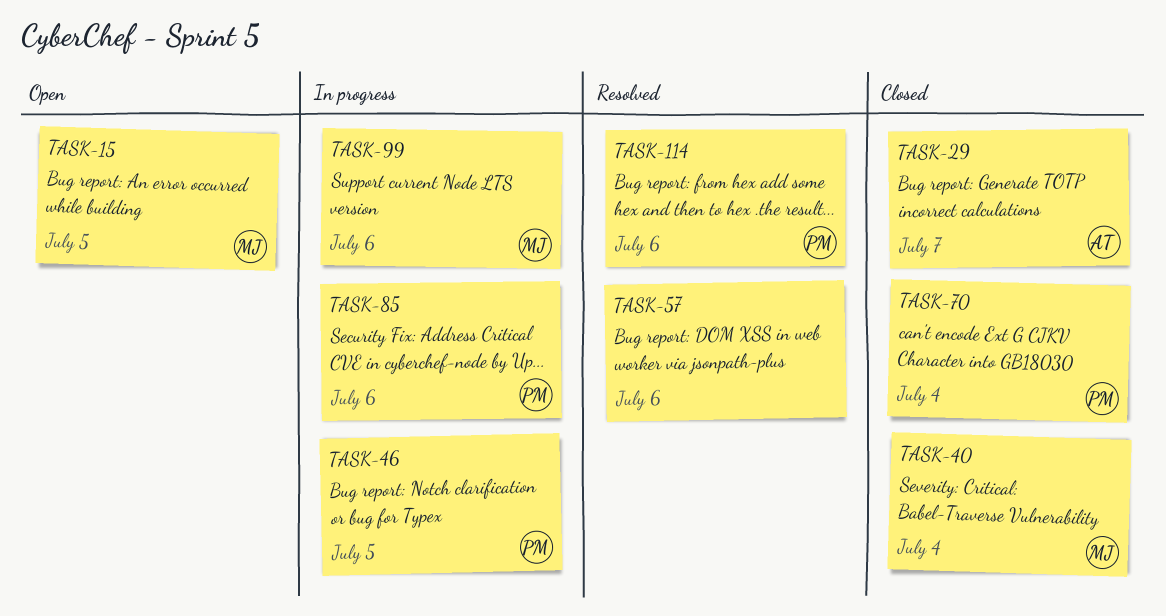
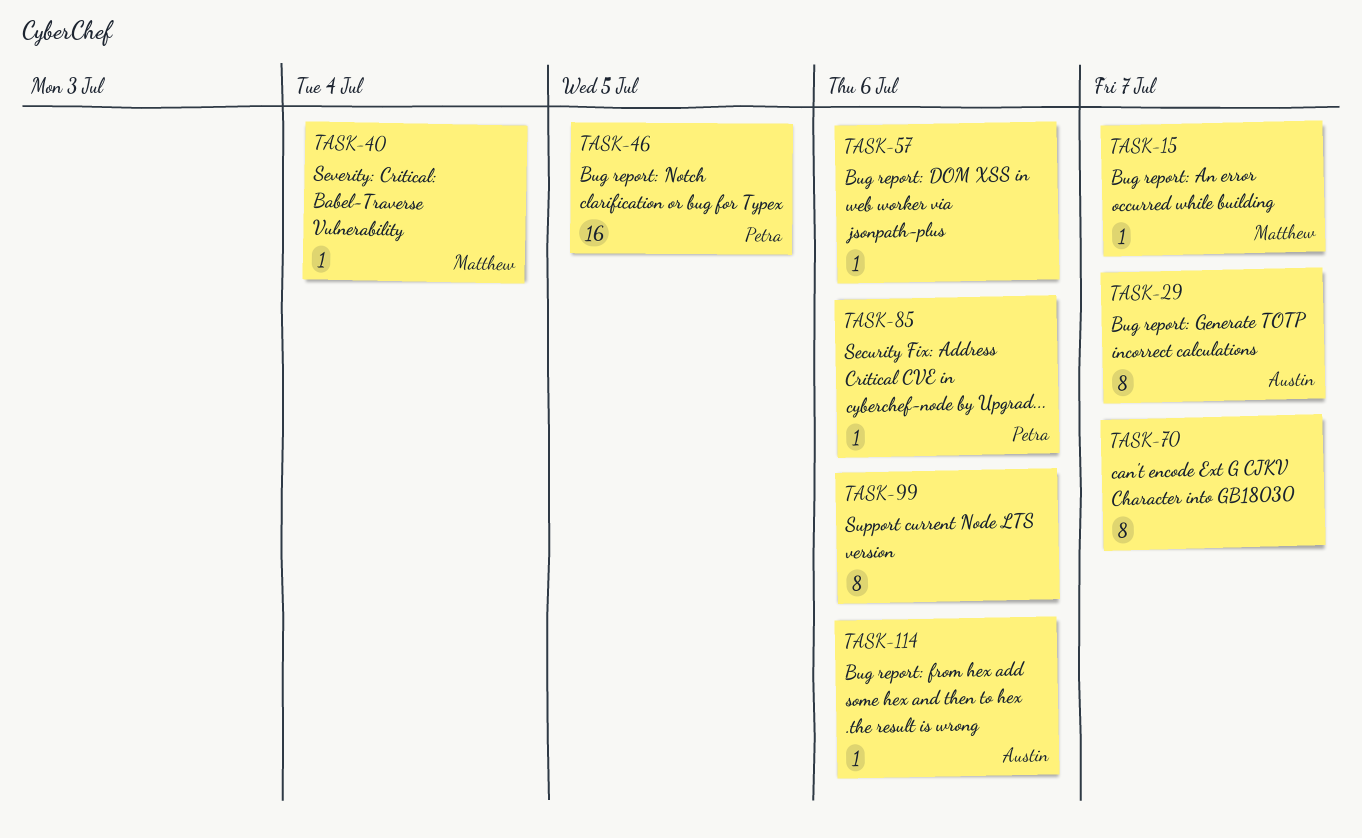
TASK-15, due: Jul 5 -> Jul 7
TASK-70, owner: Petra -> none
TASK-70, due: Jul 4 -> Jul 7
TASK-99, owner: Matthew -> none
TASK-114, owner: Petra -> Austin

